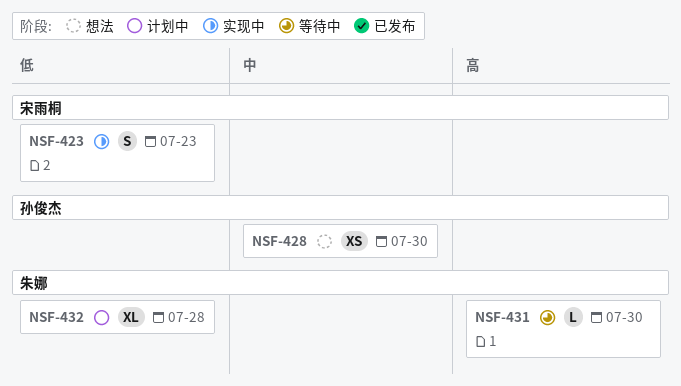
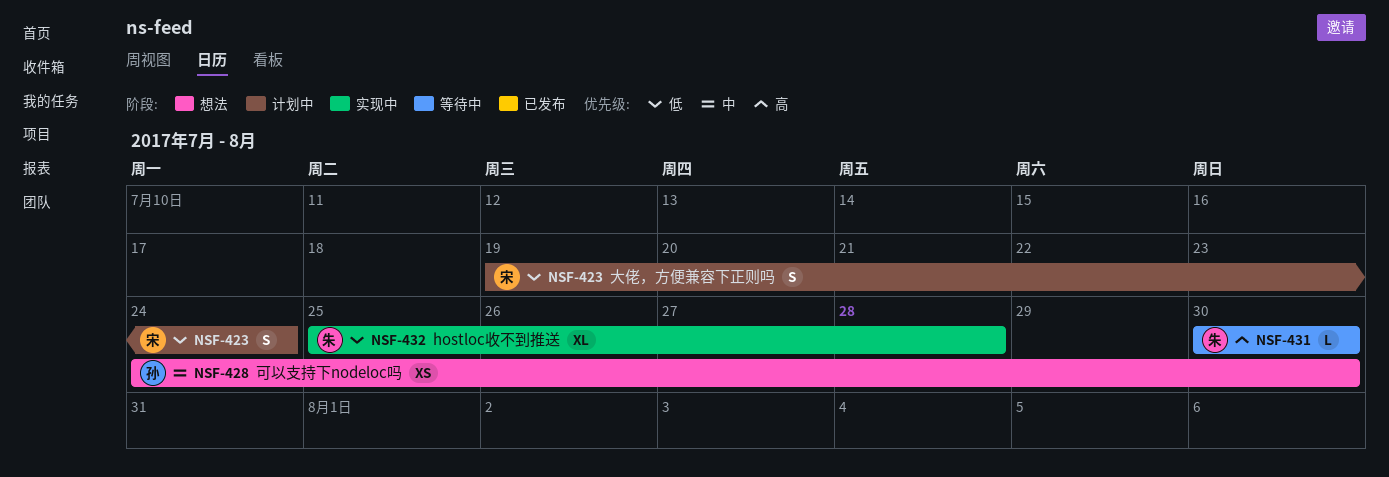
NSF-423, status: 实现中 -> 计划中
NSF-423, due: Jul 23 -> Jul 24
NSF-432, status: 计划中 -> 实现中

